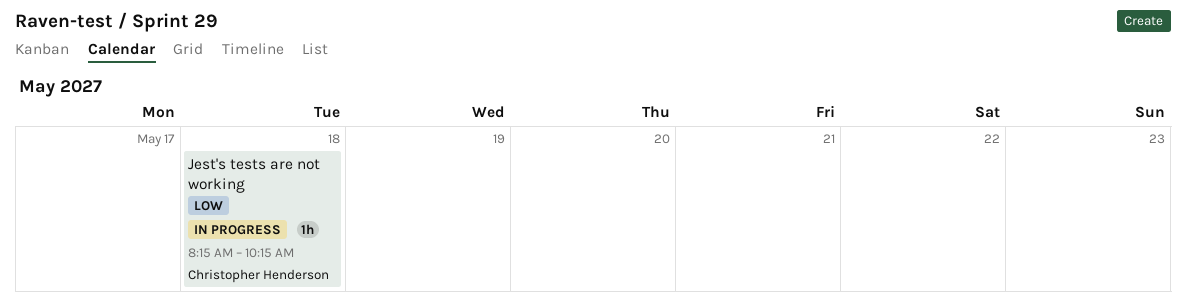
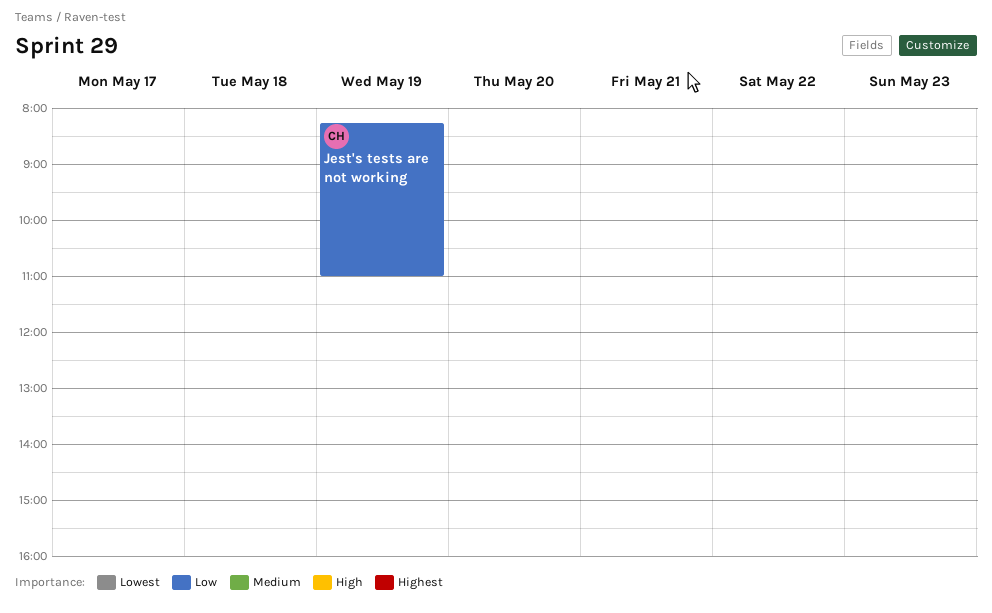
Jest's tests are not working, day: May 18 -> May 19
Jest's tests are not working, ends: 10:15 -> 11:00

